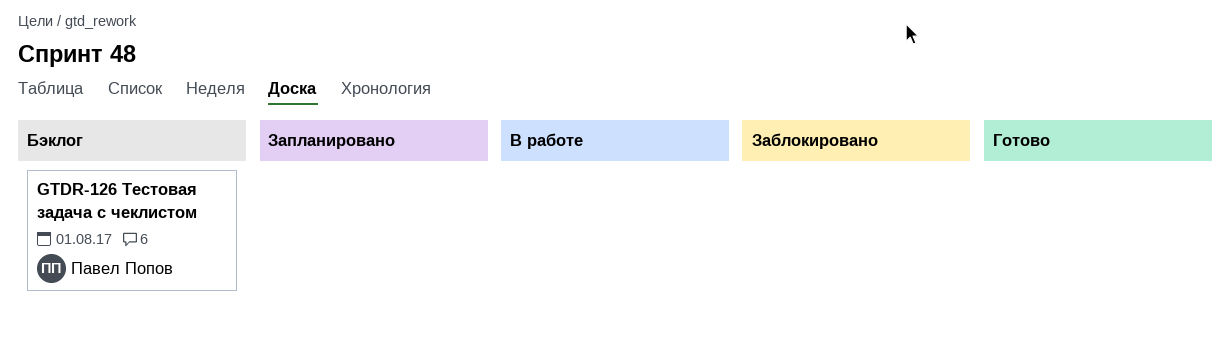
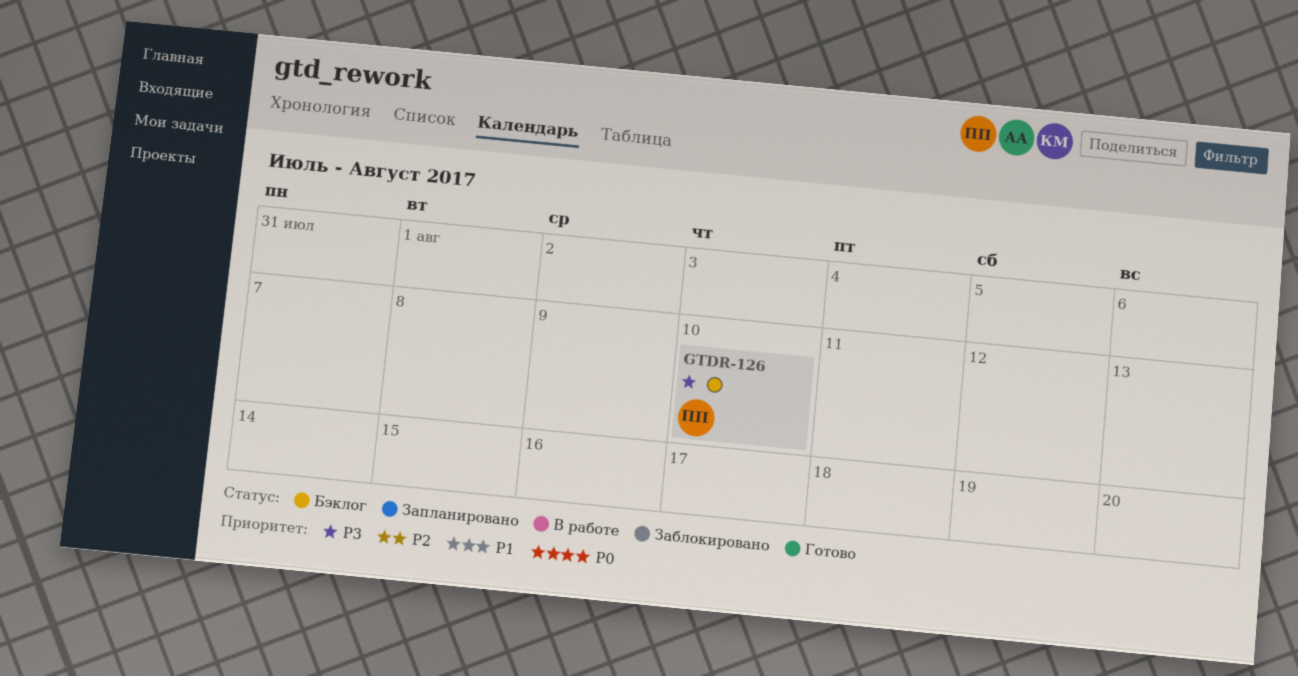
GTDR-126, due: Aug 1 -> Aug 10

